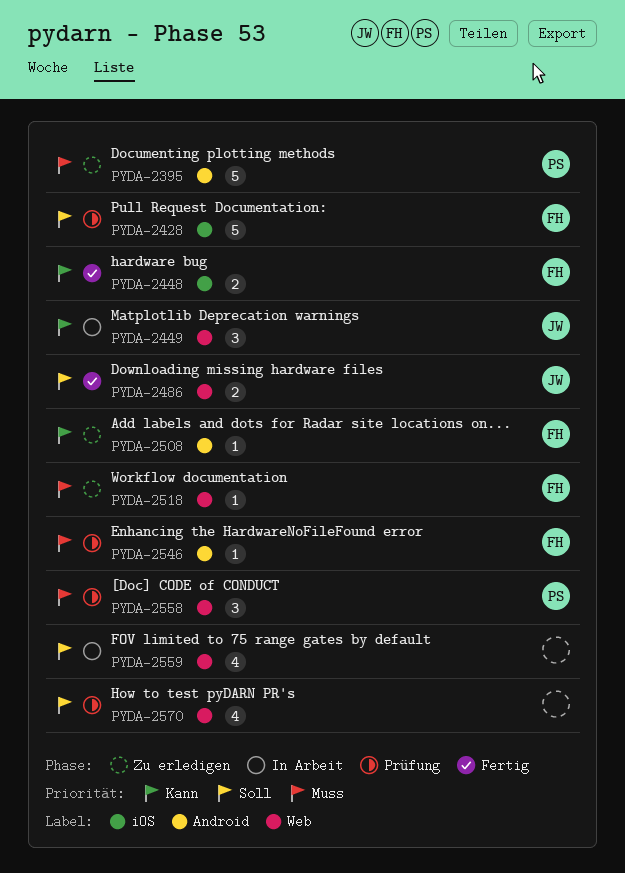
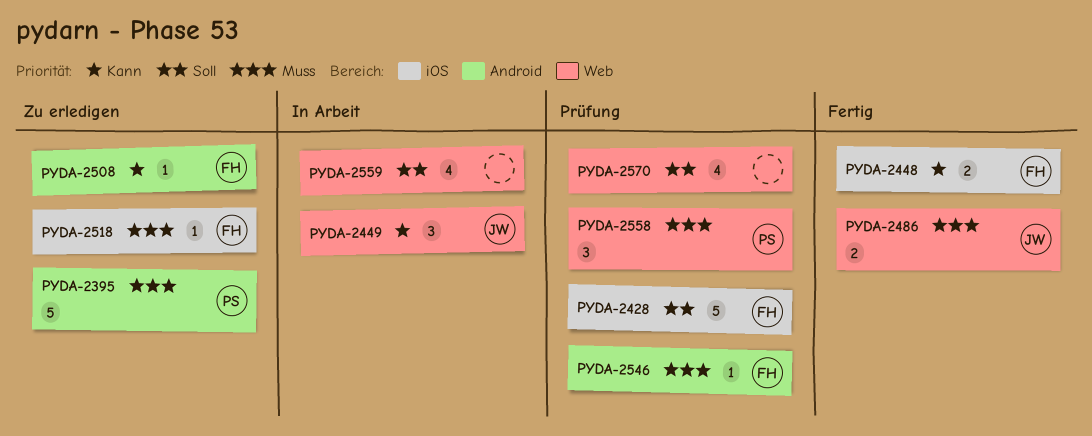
PYDA-2486, priority: Soll -> Muss
PYDA-2518, label: Web -> iOS

